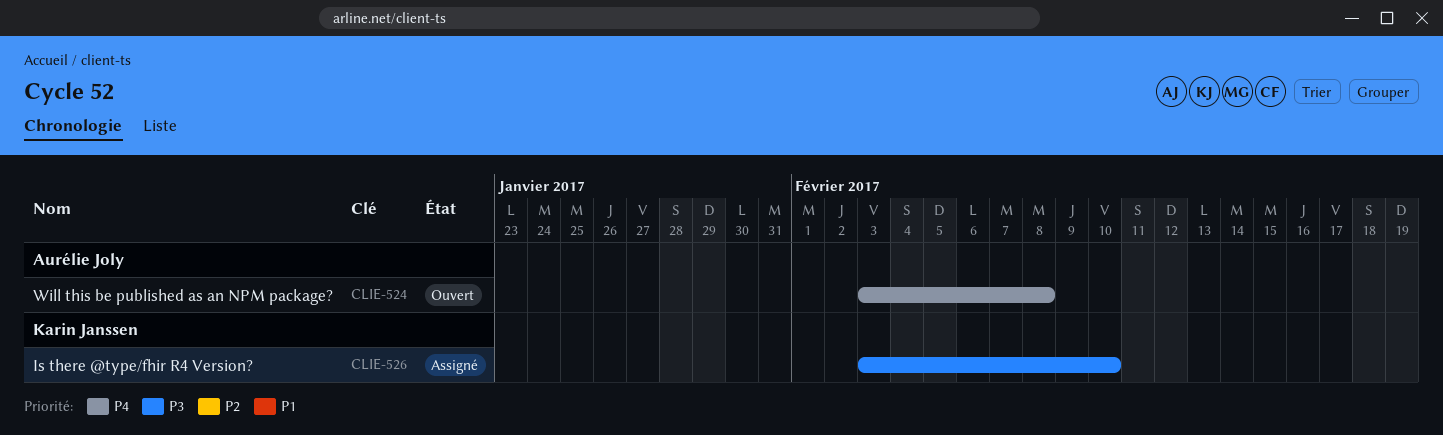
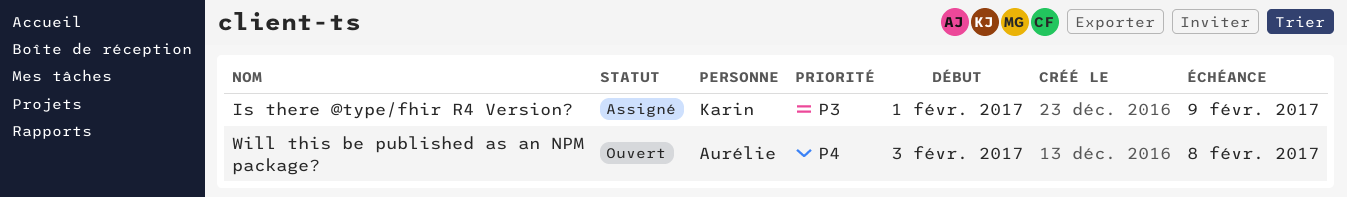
Is there @type/fhir R4 Version?, start: Feb 3 -> Feb 1
Is there @type/fhir R4 Version?, due: Feb 10 -> Feb 9

